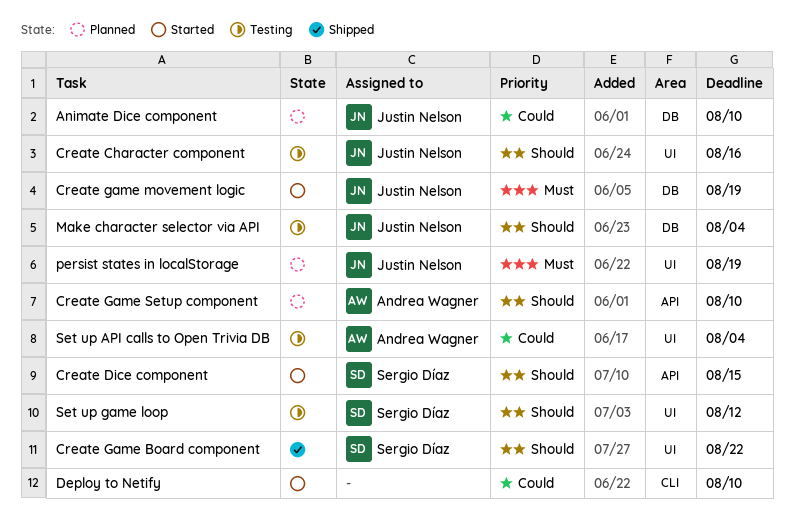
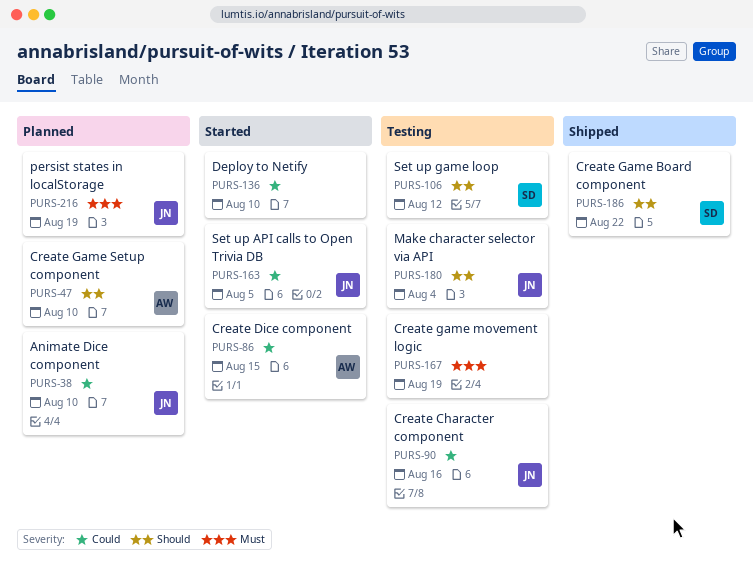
Create Character component, priority: Should -> Could
Create Dice component, owner: Sergio Díaz -> Andrea Wagner
Create Dice component, priority: Should -> Could
Create game movement logic, status: Started -> Testing
Create game movement logic, owner: Justin Nelson -> none
Set up API calls to Open Trivia DB, status: Testing -> Started
Set up API calls to Open Trivia DB, owner: Andrea Wagner -> Justin Nelson
Set up API calls to Open Trivia DB, due: Aug 4 -> Aug 5

